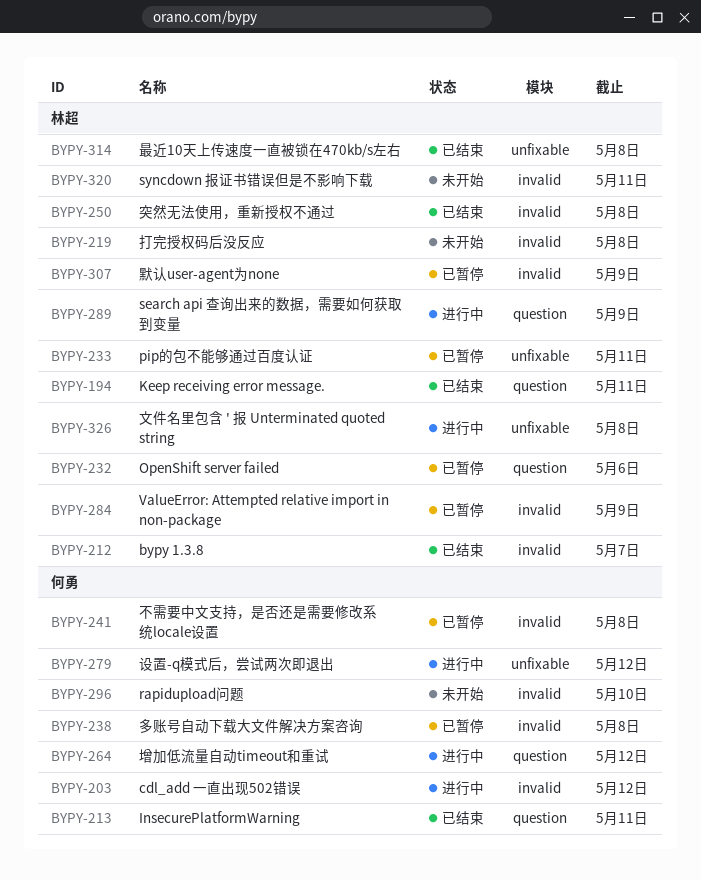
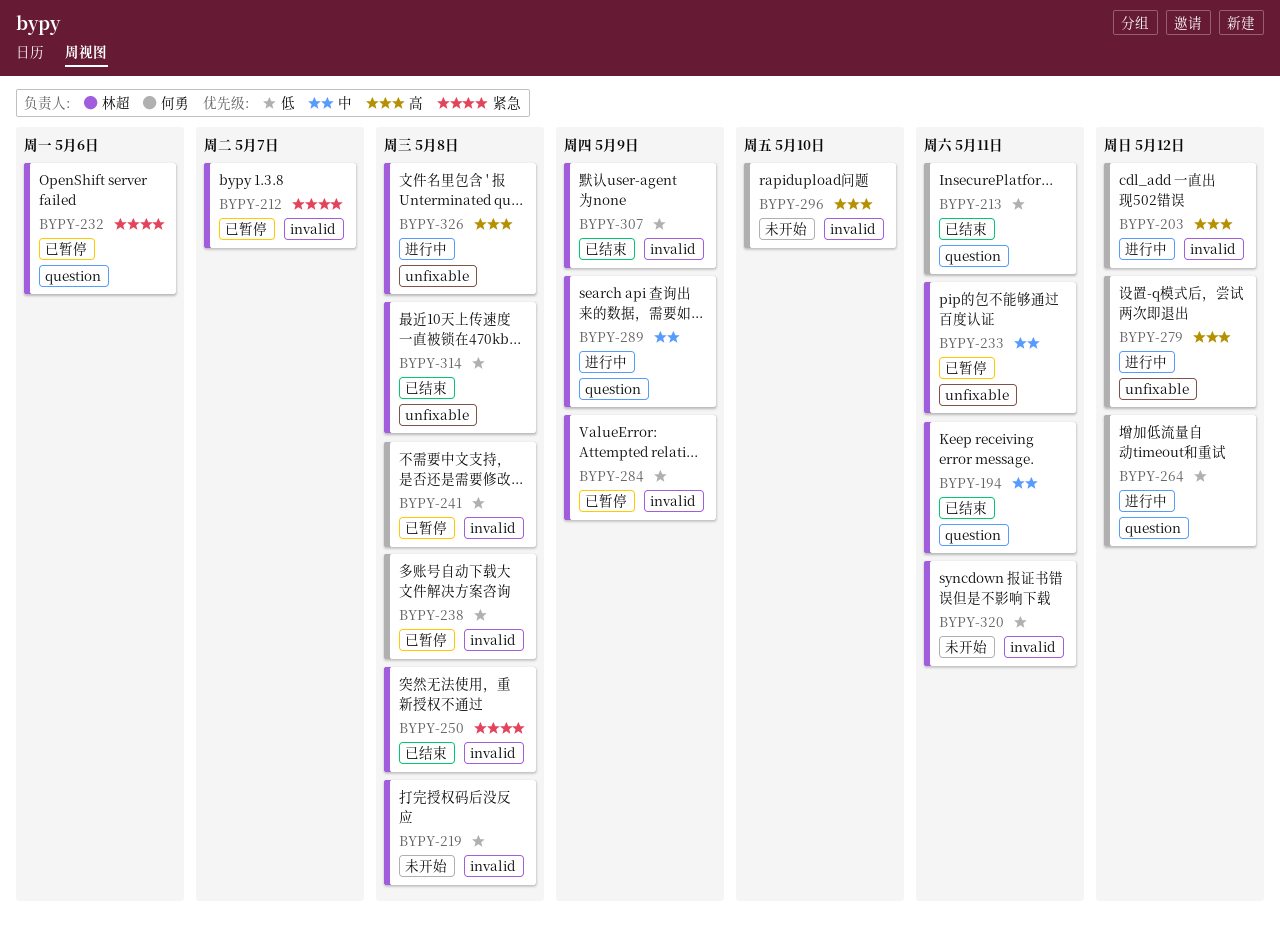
BYPY-212, status: 已结束 -> 已暂停
BYPY-307, status: 已暂停 -> 已结束

